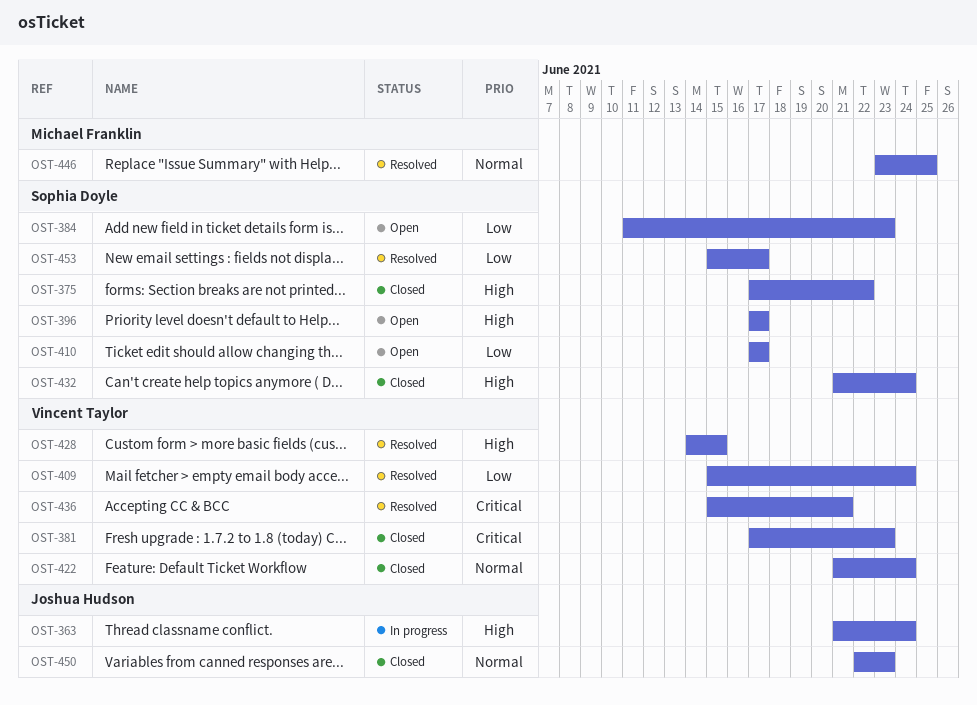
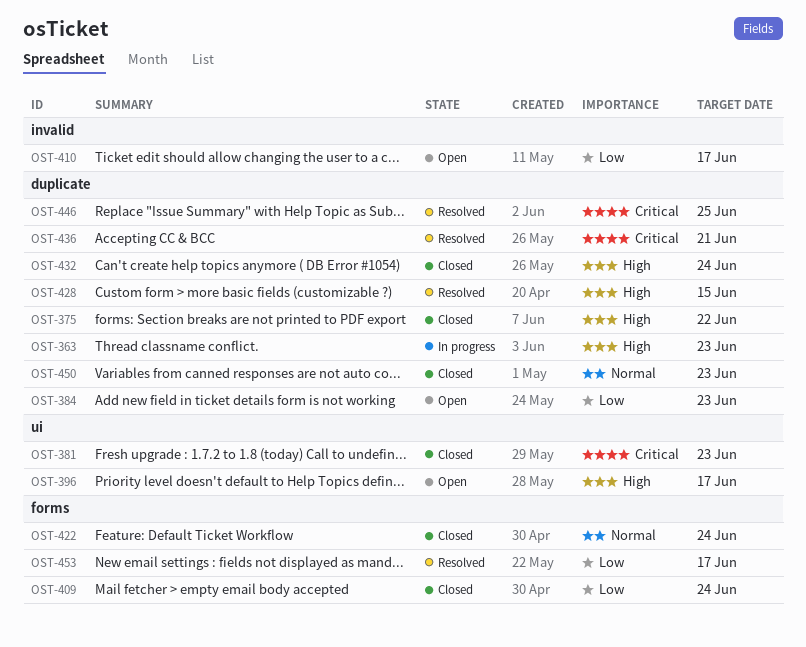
OST-363, due: Jun 24 -> Jun 23
OST-409, status: Resolved -> Closed
OST-446, priority: Normal -> Critical

